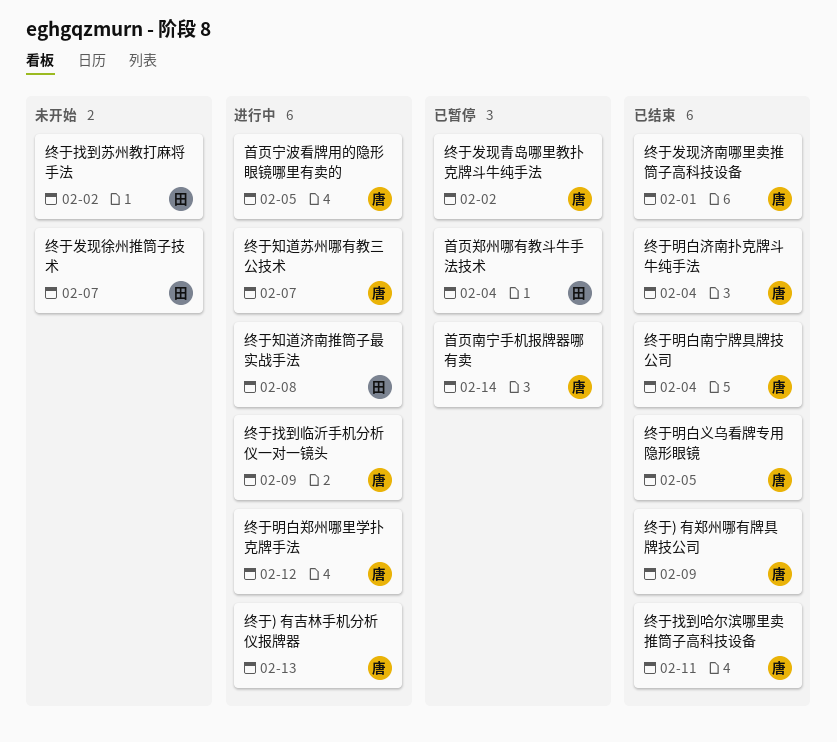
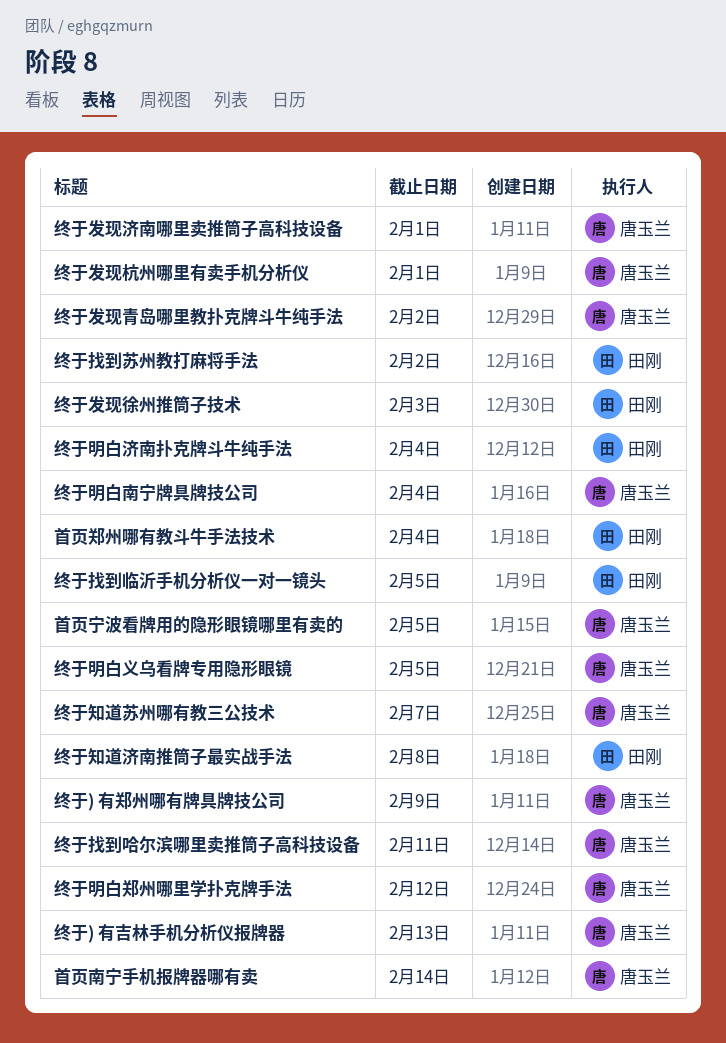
终于发现徐州推筒子技术, due: Feb 7 -> Feb 3
终于发现杭州哪里有卖手机分析仪: none -> present
终于找到临沂手机分析仪一对一镜头, owner: 唐玉兰 -> 田刚
终于找到临沂手机分析仪一对一镜头, due: Feb 9 -> Feb 5
终于明白济南扑克牌斗牛纯手法, owner: 唐玉兰 -> 田刚

